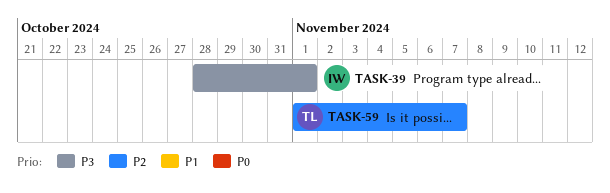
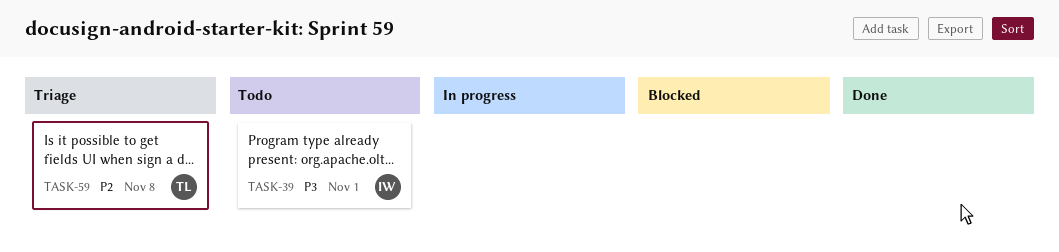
TASK-59, due: Nov 7 -> Nov 8

